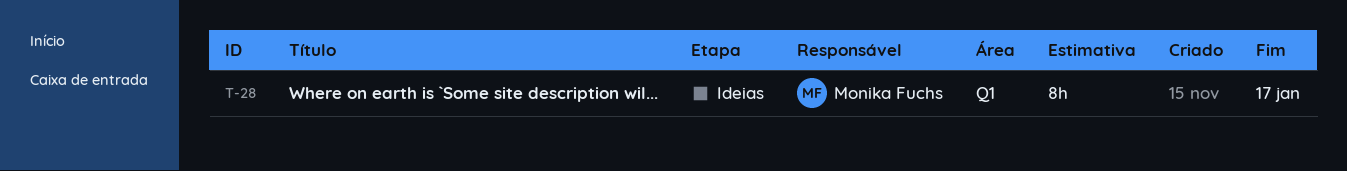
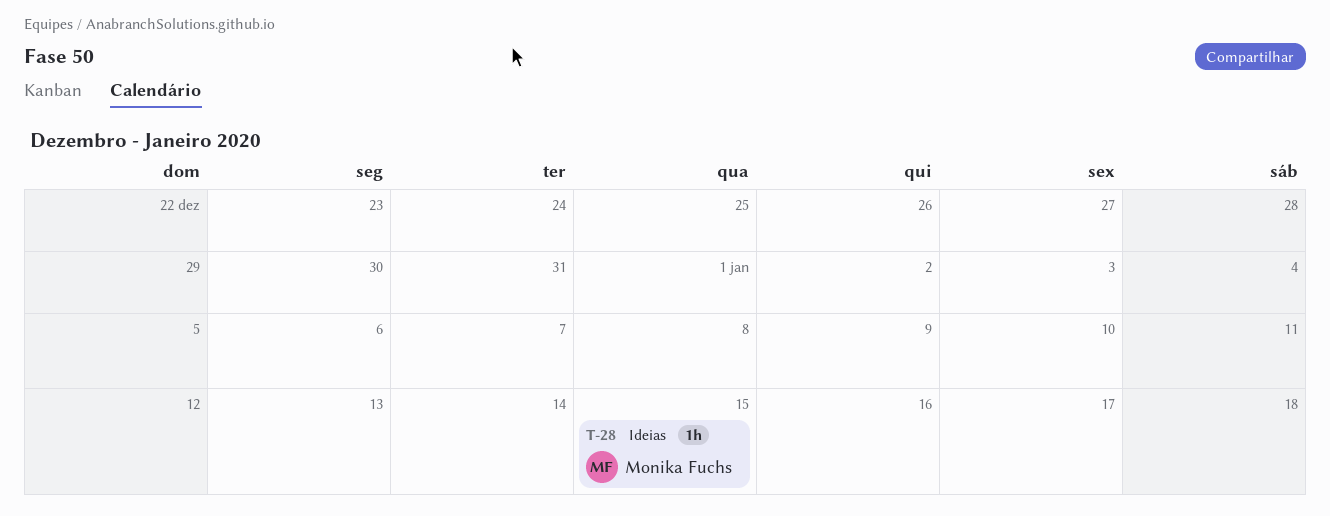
T-28, estimate: 8h -> 1h
T-28, due: Jan 17 -> Jan 15

